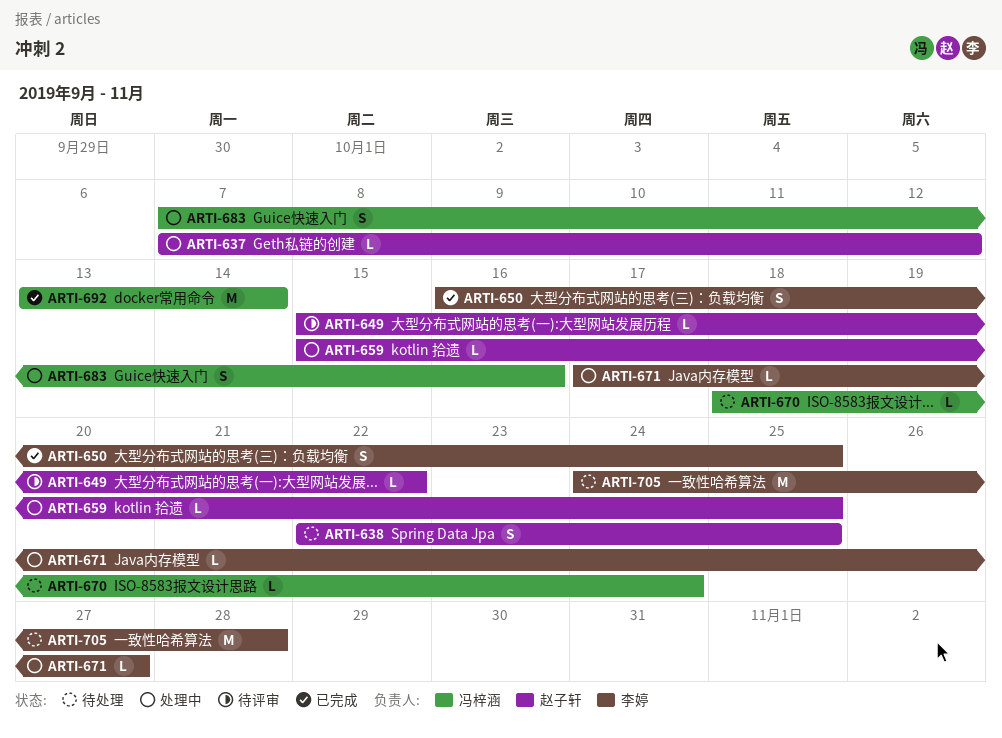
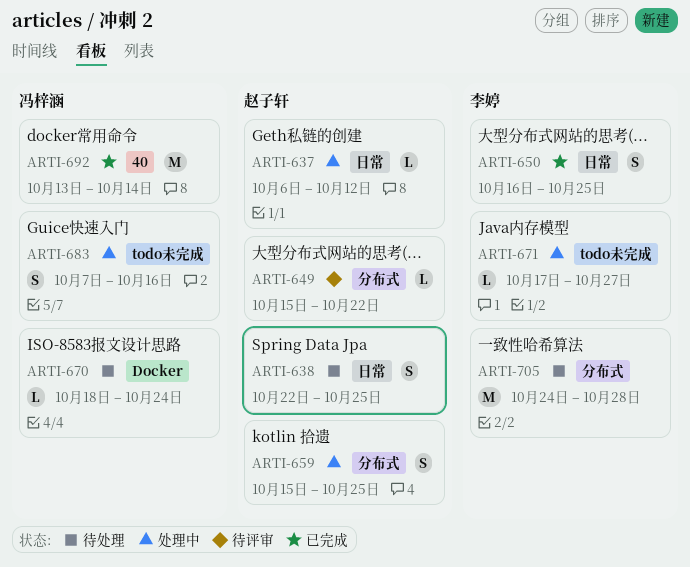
ARTI-637, start: Oct 7 -> Oct 6
ARTI-659, estimate: L -> S

